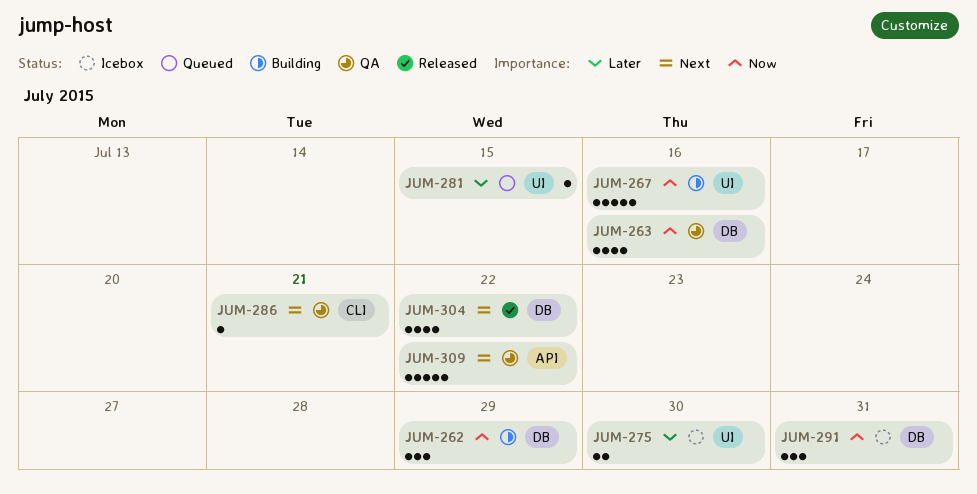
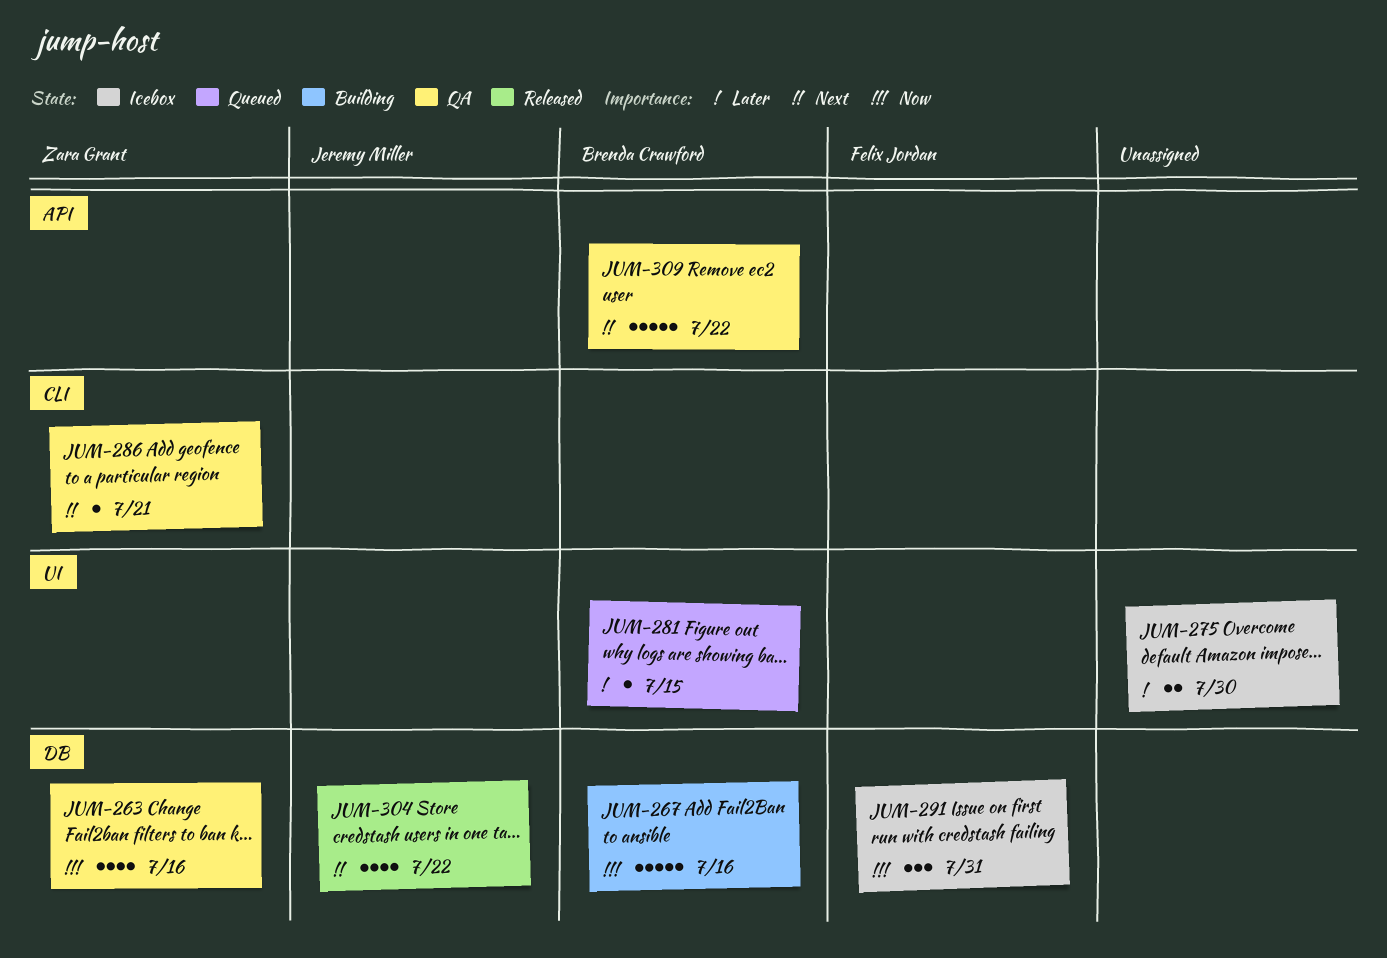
JUM-262: present -> none
JUM-267, label: UI -> DB

